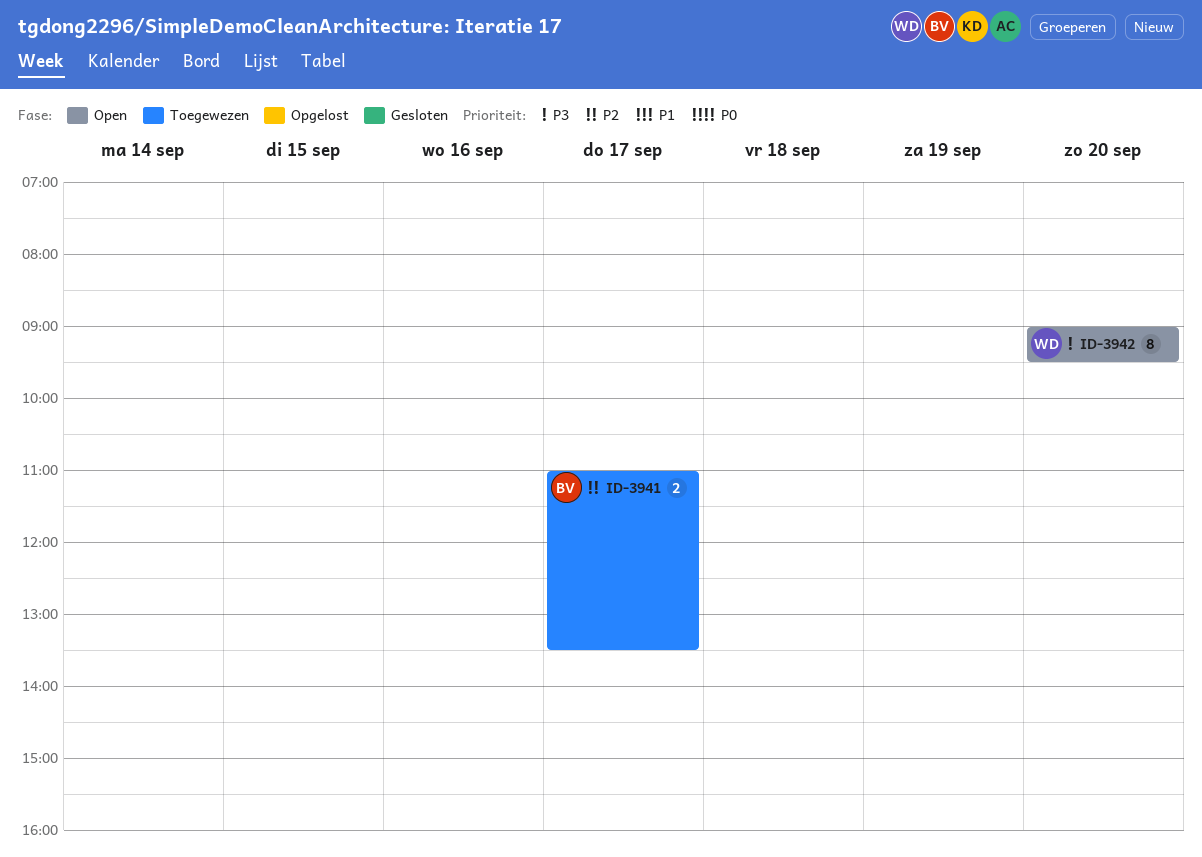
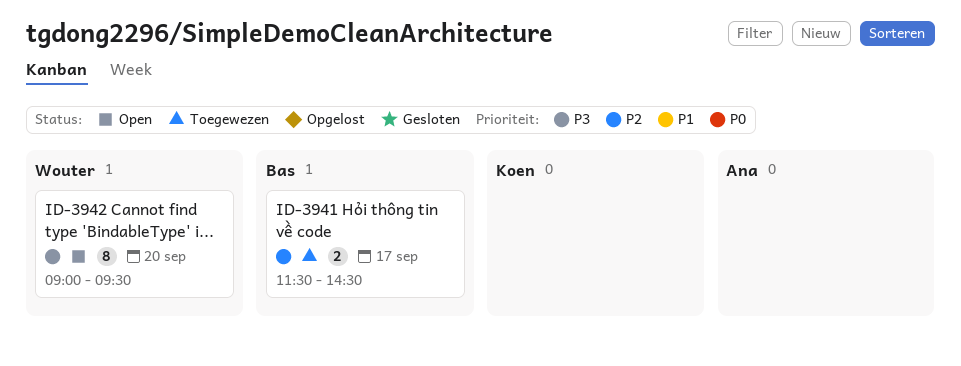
ID-3941, begins: 11:00 -> 11:30
ID-3941, ends: 13:30 -> 14:30

